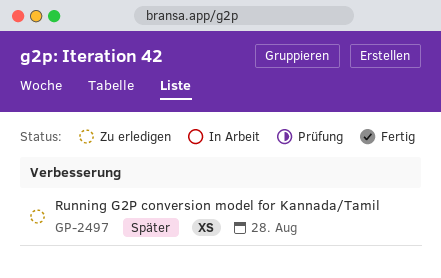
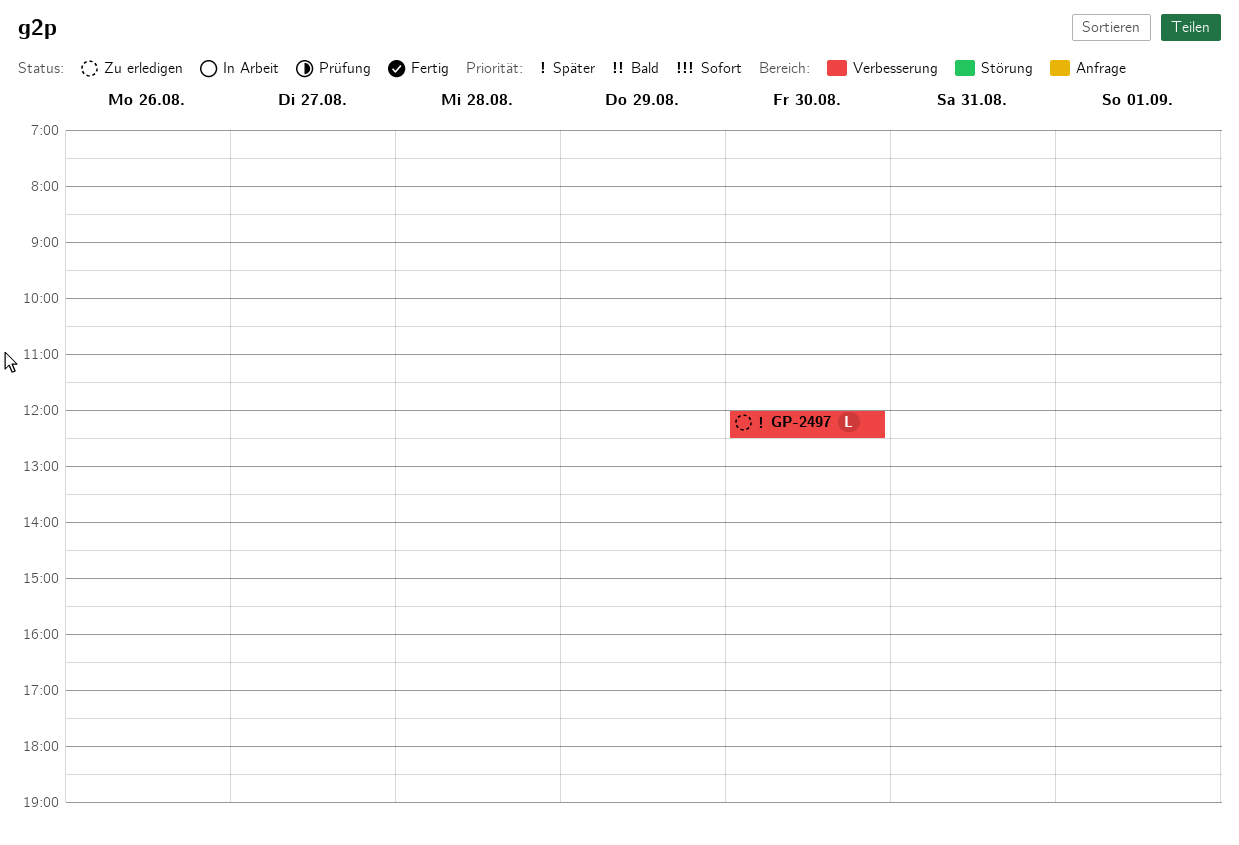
GP-2497, estimate: XS -> L
GP-2497, day: Aug 28 -> Aug 30

